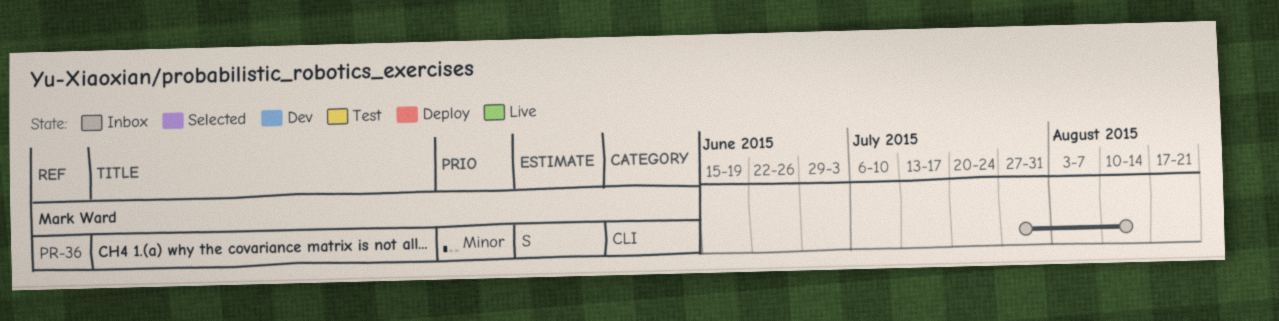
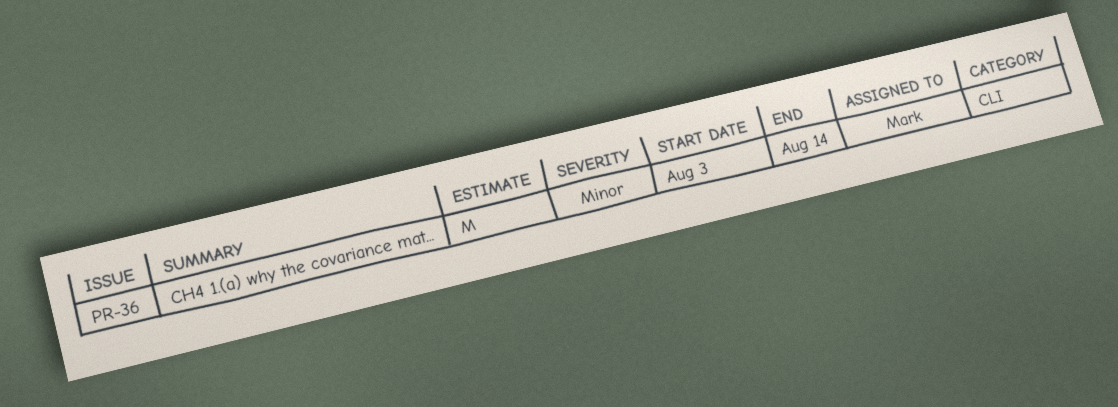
PR-36, estimate: S -> M
PR-36, start: Jul 27 -> Aug 3

